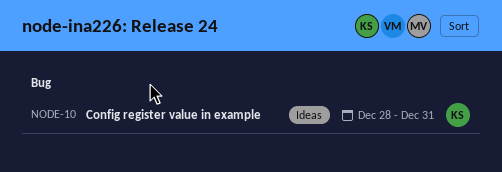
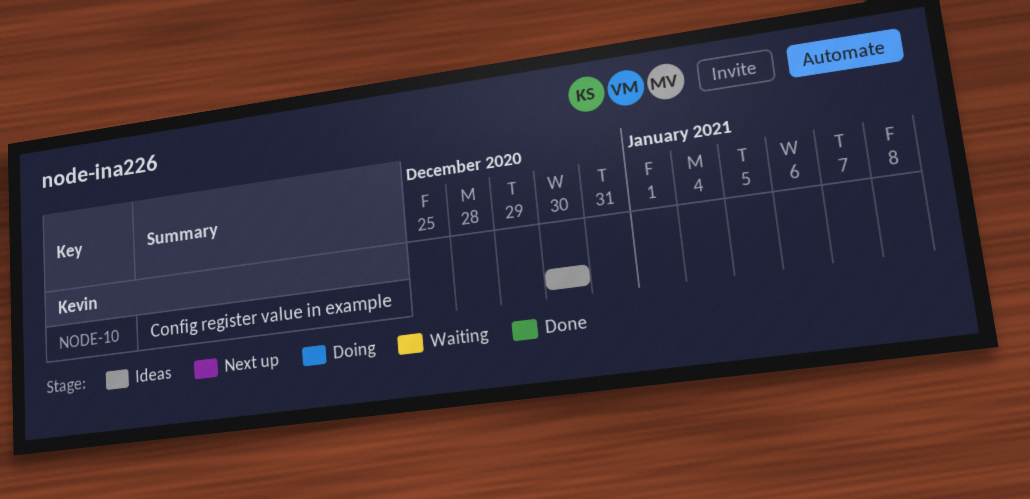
NODE-10, start: Dec 28 -> Dec 30
NODE-10, due: Dec 31 -> Dec 30

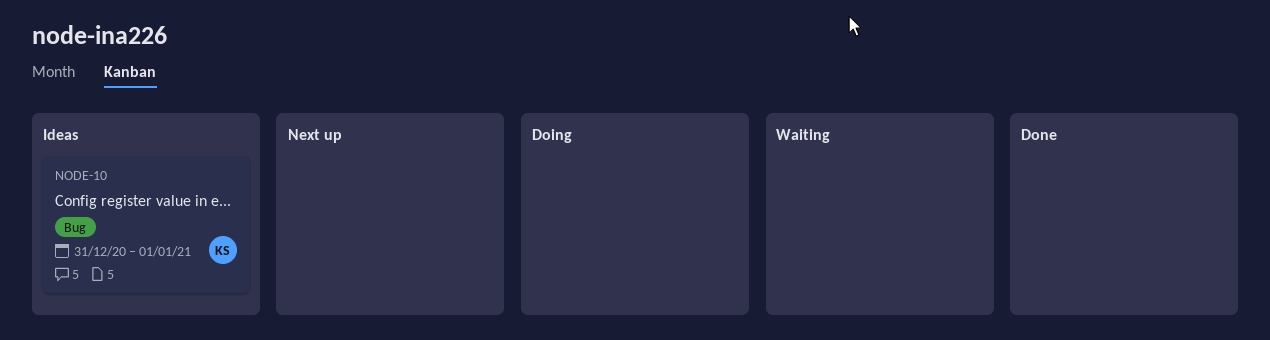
NODE-10, start: Dec 30 -> Dec 31
NODE-10, due: Dec 30 -> Jan 1

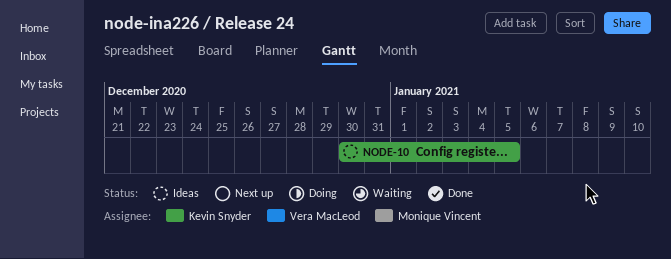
NODE-10, start: Dec 31 -> Dec 30
NODE-10, due: Jan 1 -> Jan 5

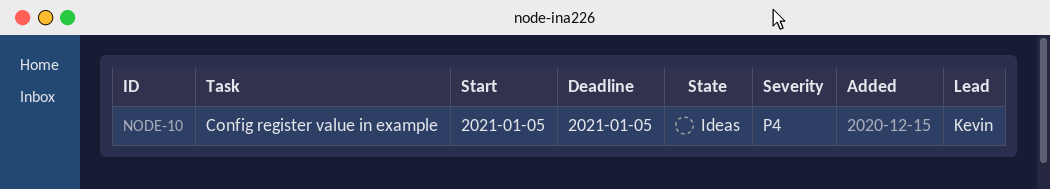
NODE-10, start: Dec 30 -> Jan 5

